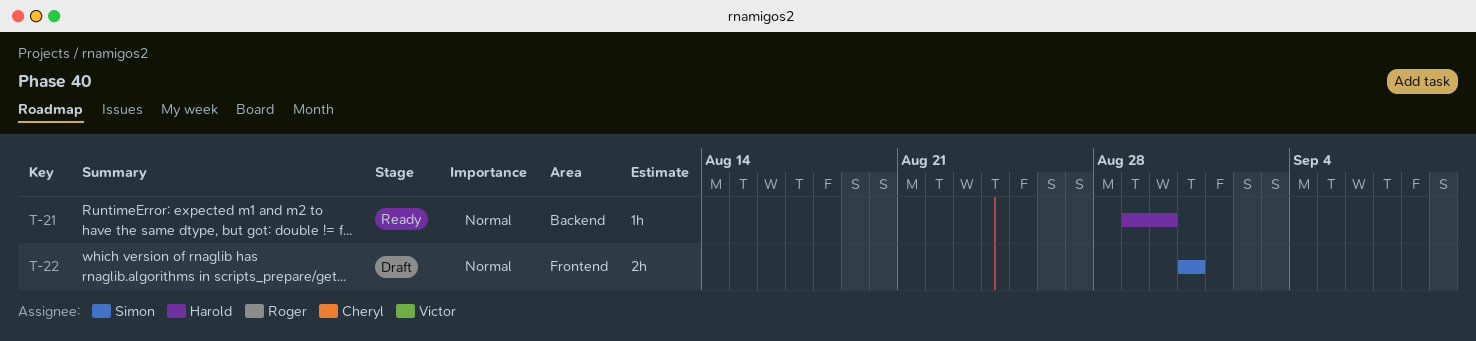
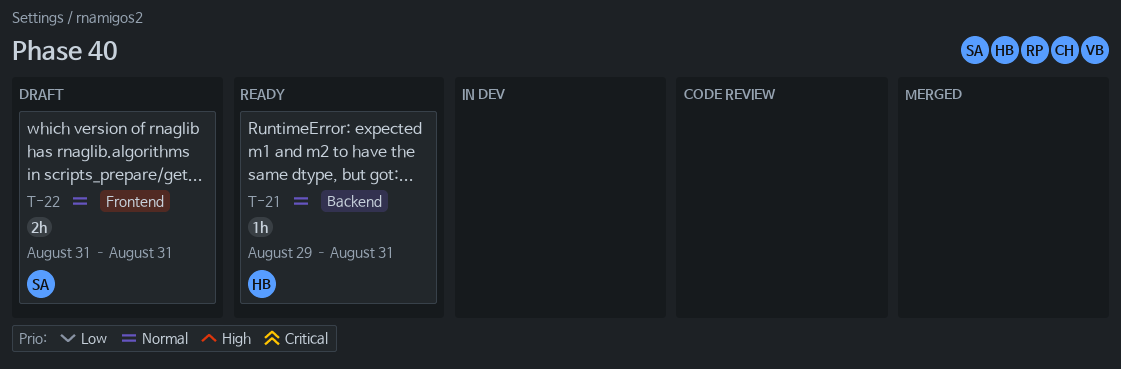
T-21, due: Aug 30 -> Aug 31

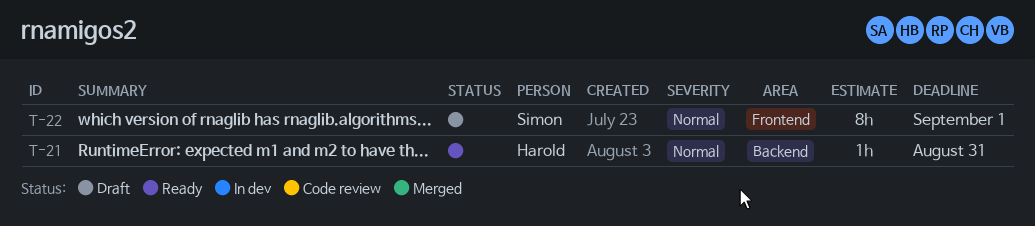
T-22, estimate: 2h -> 8h
T-22, due: Aug 31 -> Sep 1

